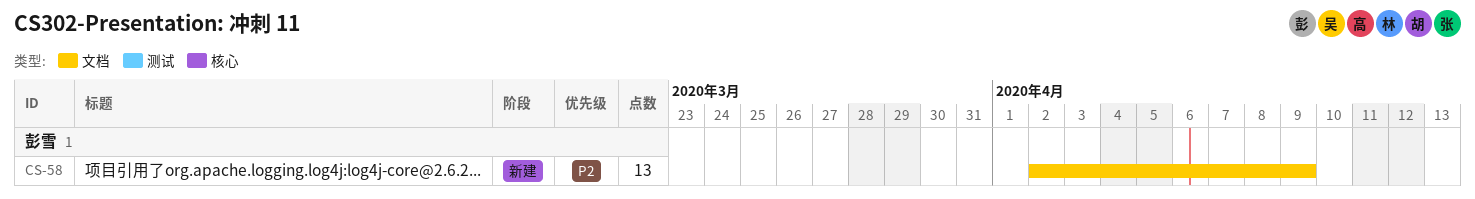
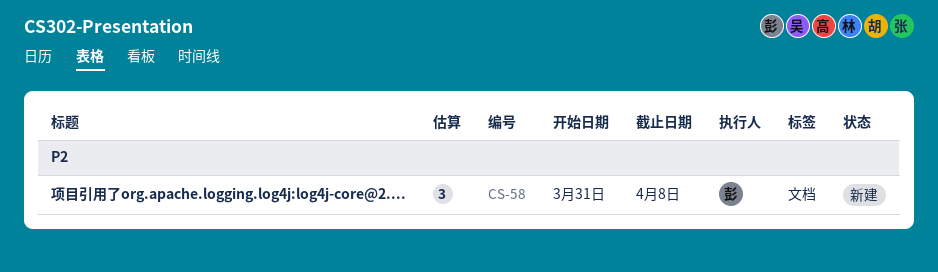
CS-58, estimate: 13 -> 3
CS-58, start: Apr 2 -> Mar 31
CS-58, due: Apr 9 -> Apr 8

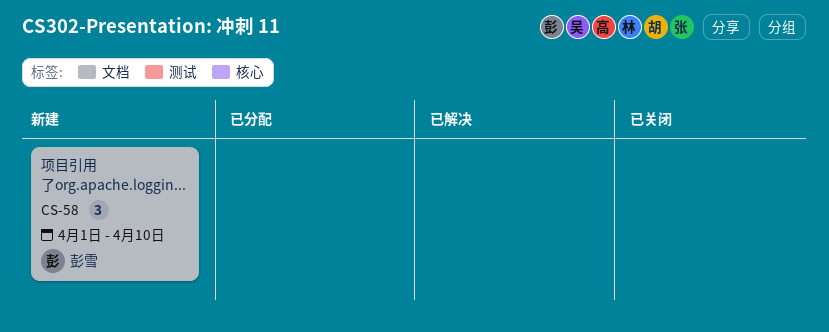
CS-58, start: Mar 31 -> Apr 1
CS-58, due: Apr 8 -> Apr 10

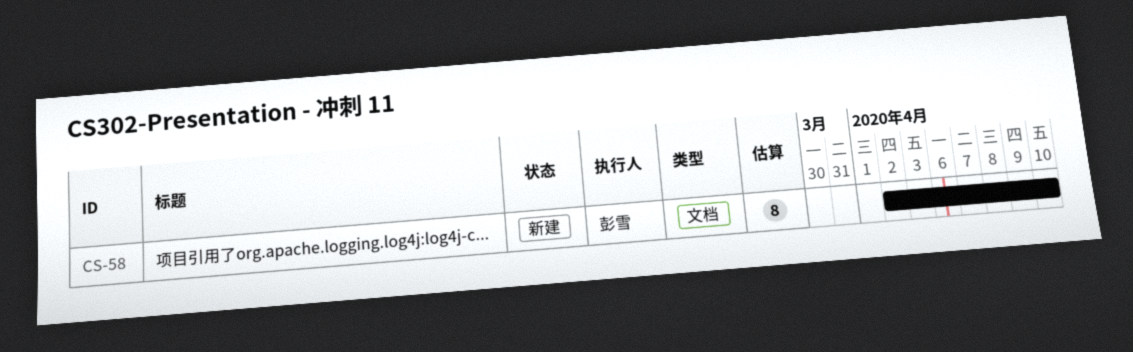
CS-58, estimate: 3 -> 8
CS-58, start: Apr 1 -> Apr 2

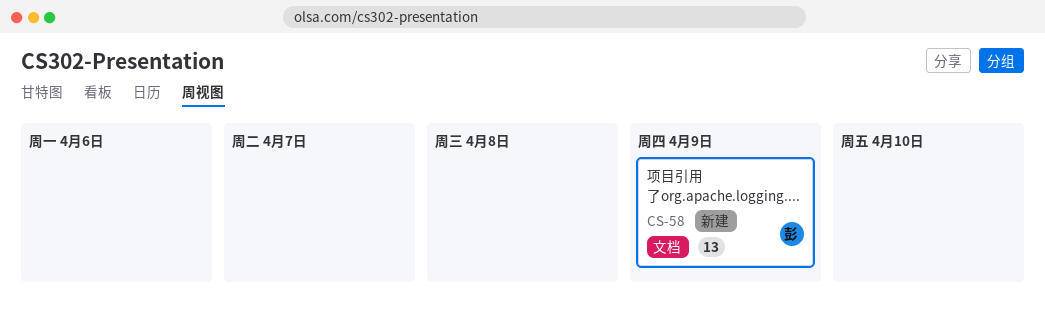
CS-58, estimate: 8 -> 13
CS-58, due: Apr 10 -> Apr 9

